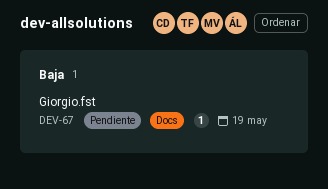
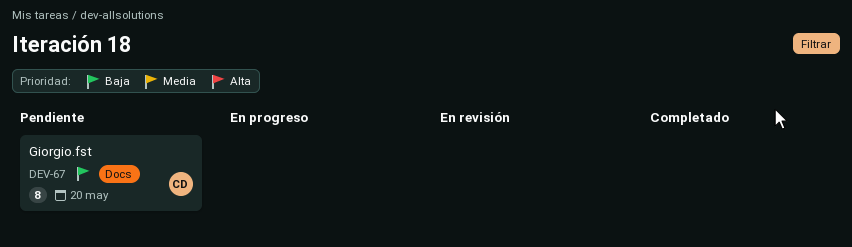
DEV-67, estimate: 1 -> 8
DEV-67, due: May 19 -> May 20

